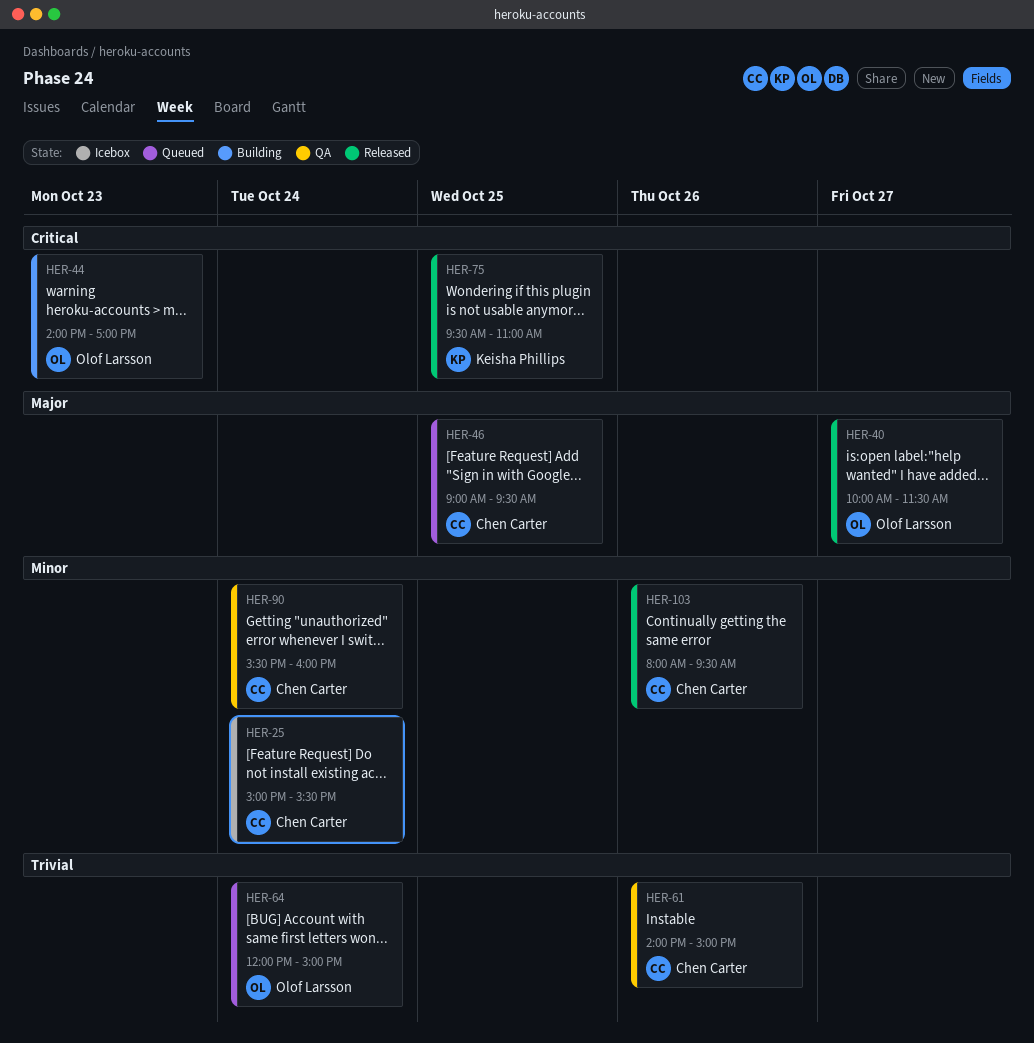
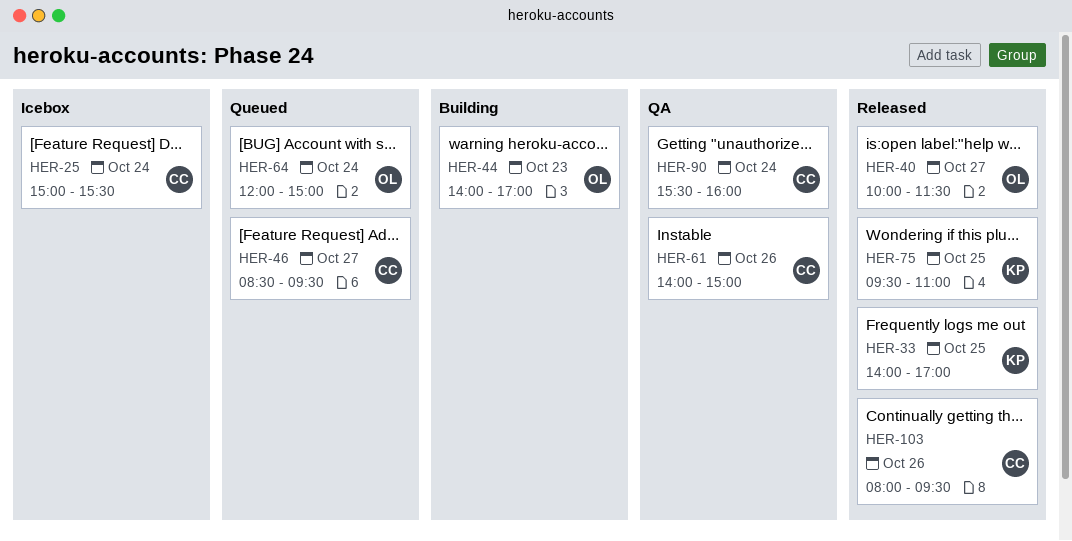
HER-33: none -> present
HER-46, day: Oct 25 -> Oct 27
HER-46, begins: 09:00 -> 08:30

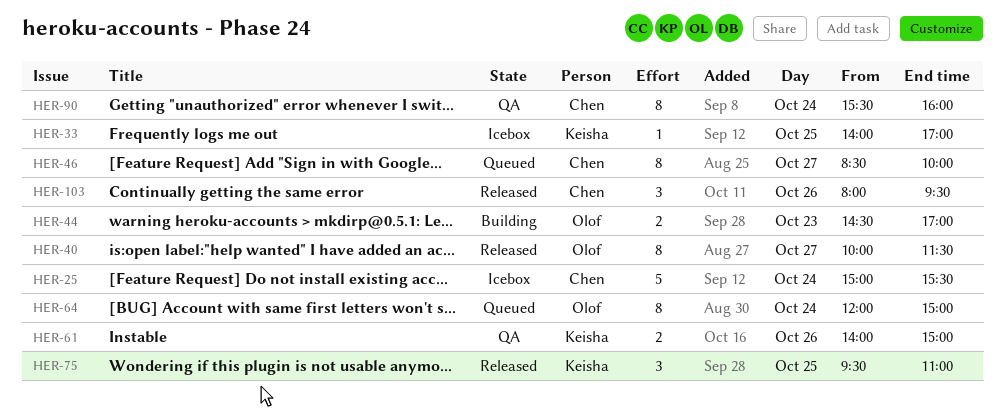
HER-33, status: Released -> Icebox
HER-44, begins: 14:00 -> 14:30
HER-46, ends: 09:30 -> 10:00
HER-61, owner: Chen -> Keisha

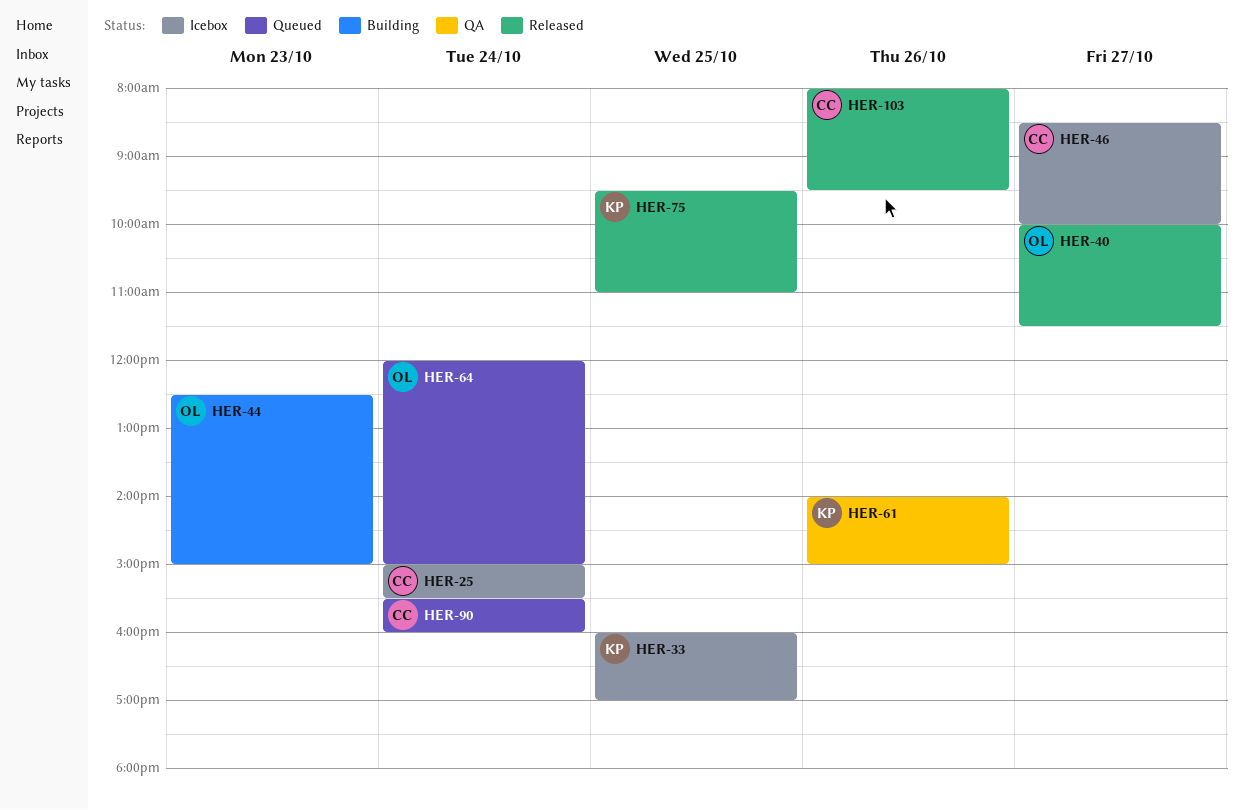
HER-33, begins: 14:00 -> 16:00
HER-44, begins: 14:30 -> 12:30
HER-44, ends: 17:00 -> 15:00
HER-46, status: Queued -> Icebox
HER-90, status: QA -> Queued

